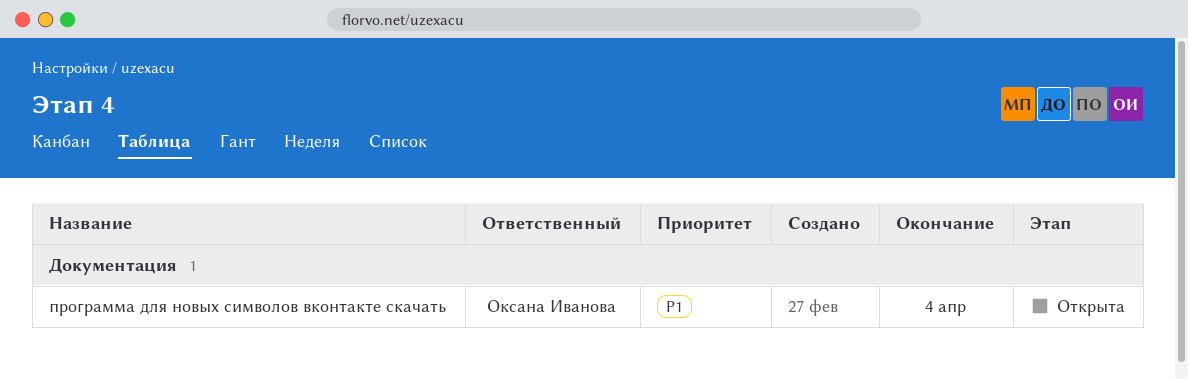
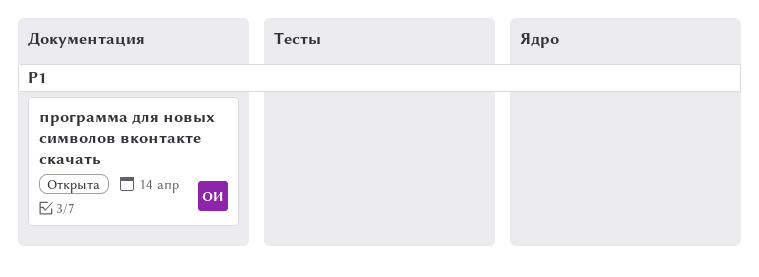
программа для новых символов вконтакте скачать, due: Apr 4 -> Apr 14

